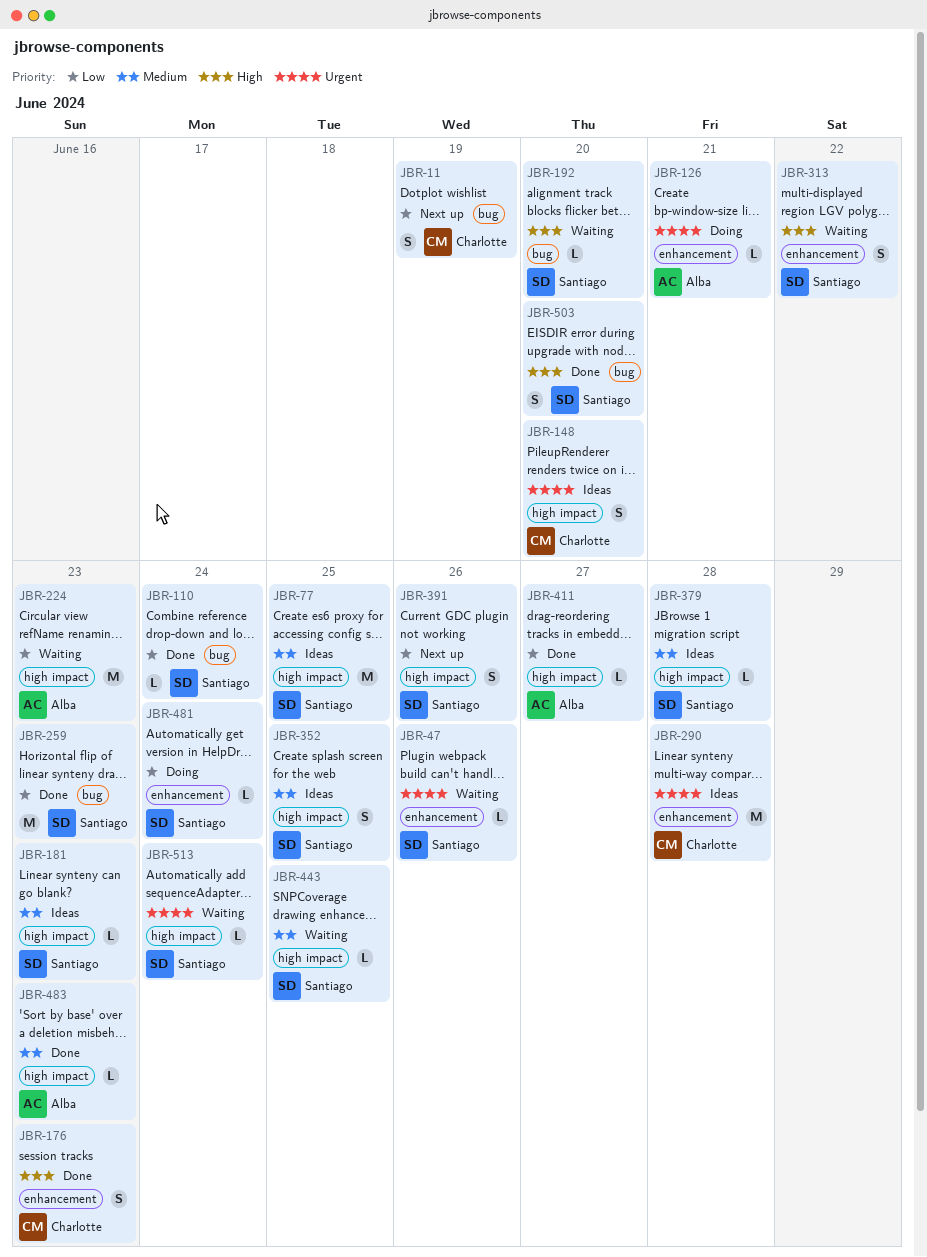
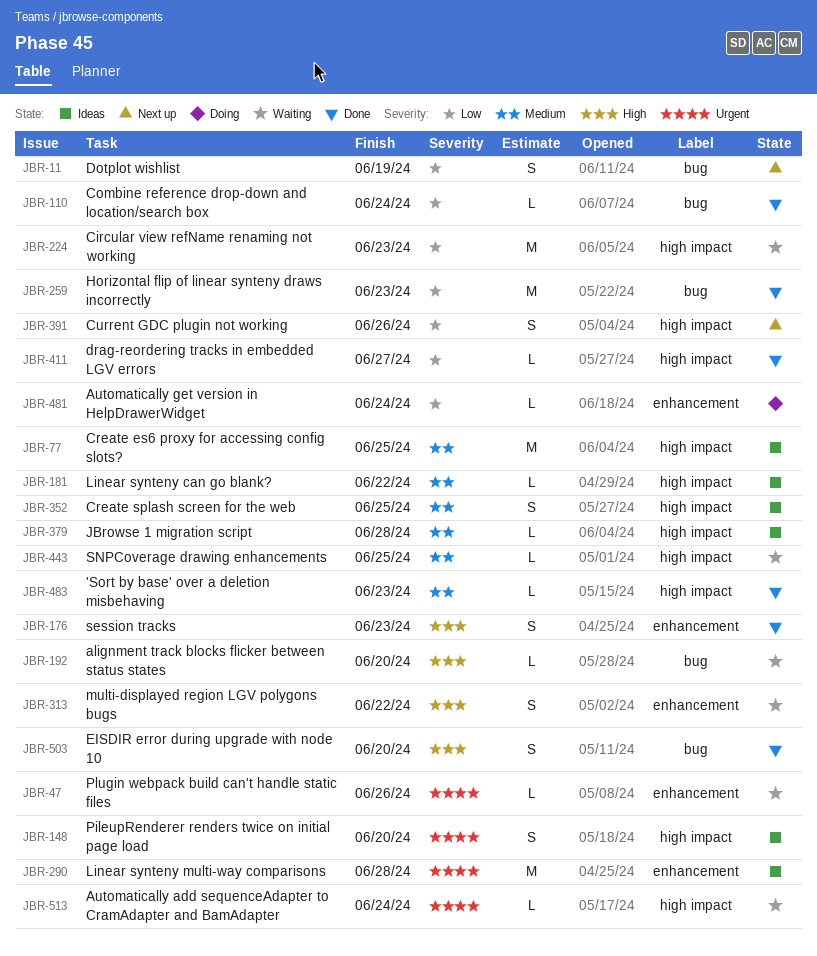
JBR-126: present -> none
JBR-181, due: Jun 23 -> Jun 22

